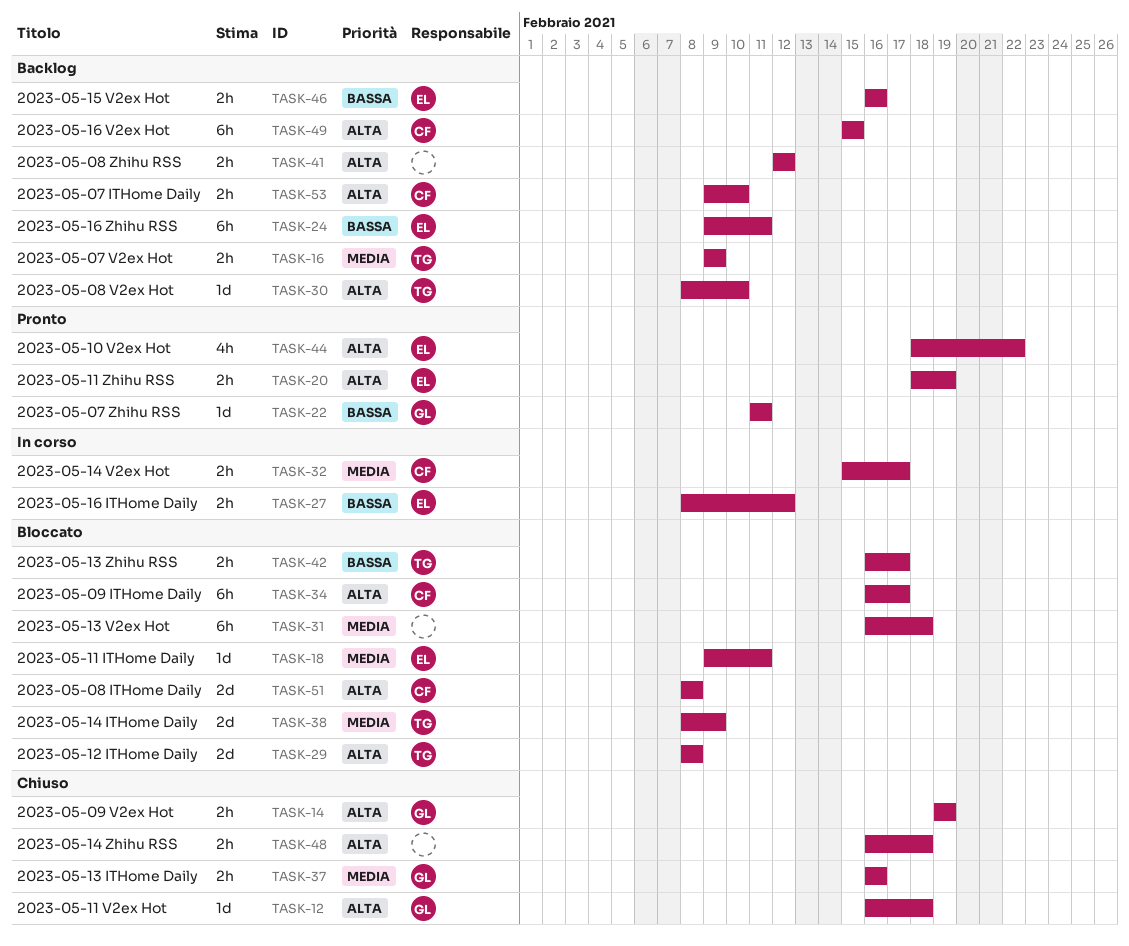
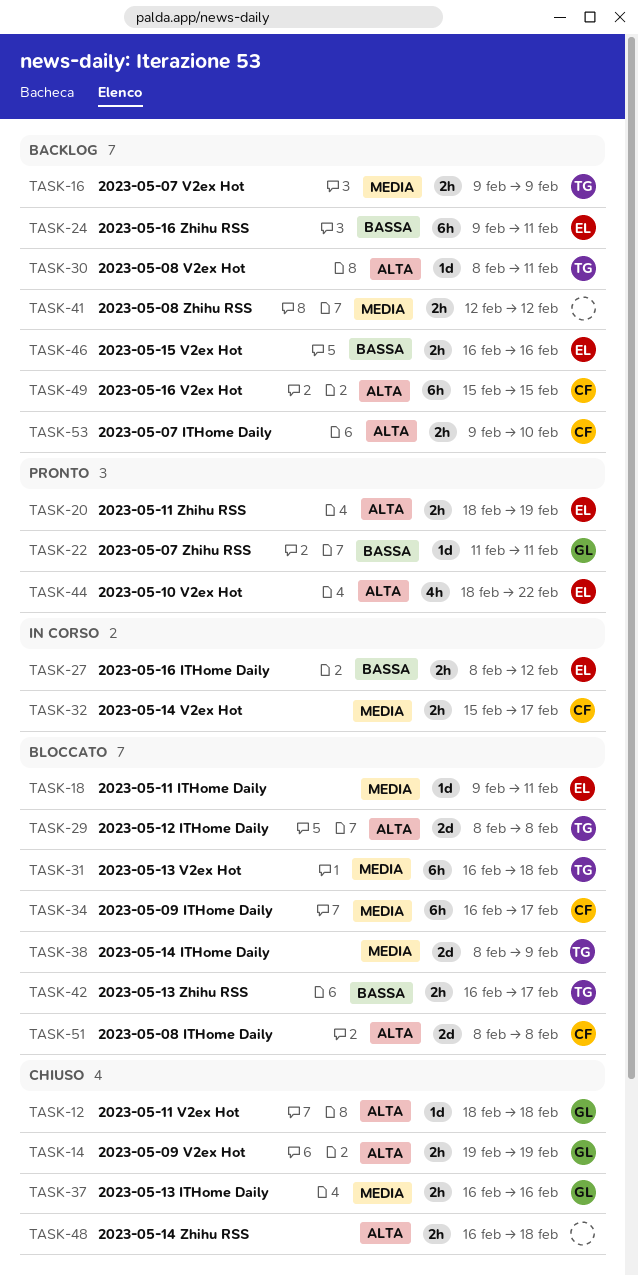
TASK-12, start: Feb 16 -> Feb 18
TASK-30, due: Feb 10 -> Feb 11
TASK-31, owner: none -> TG
TASK-34, priority: Alta -> Media
TASK-41, priority: Alta -> Media

